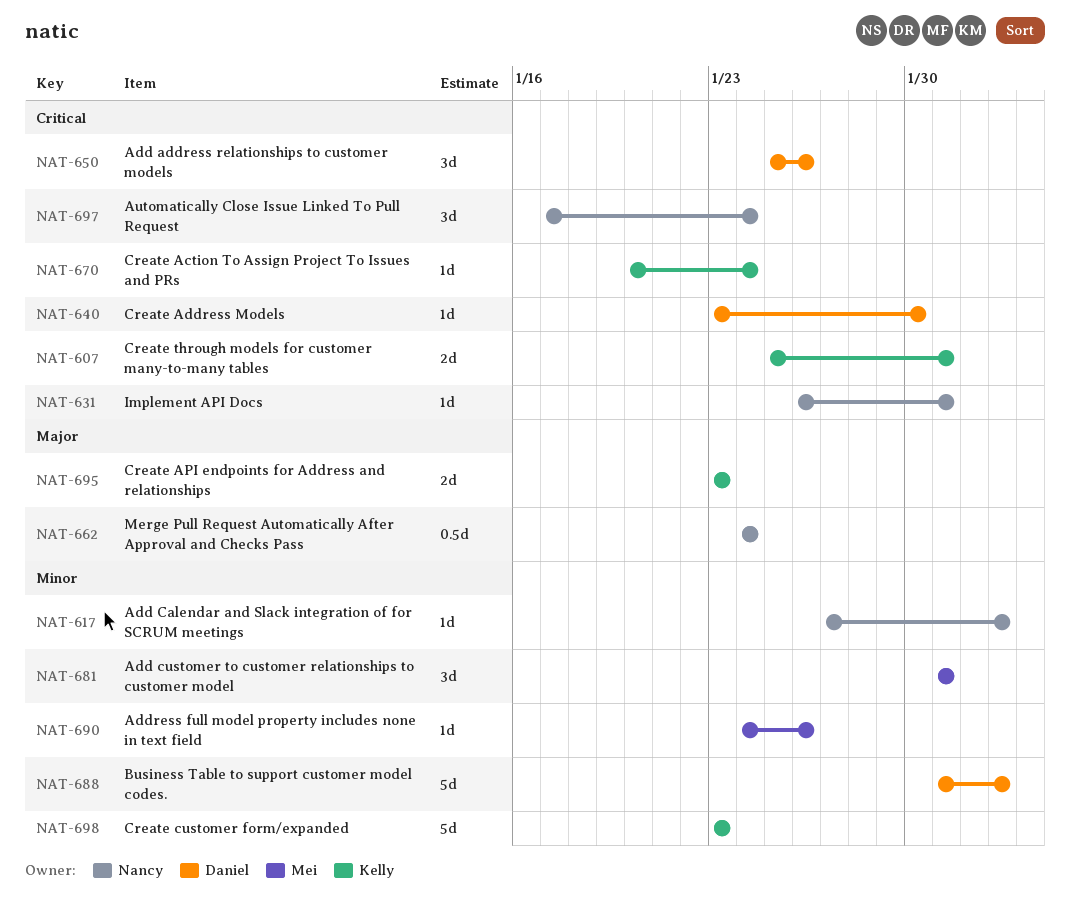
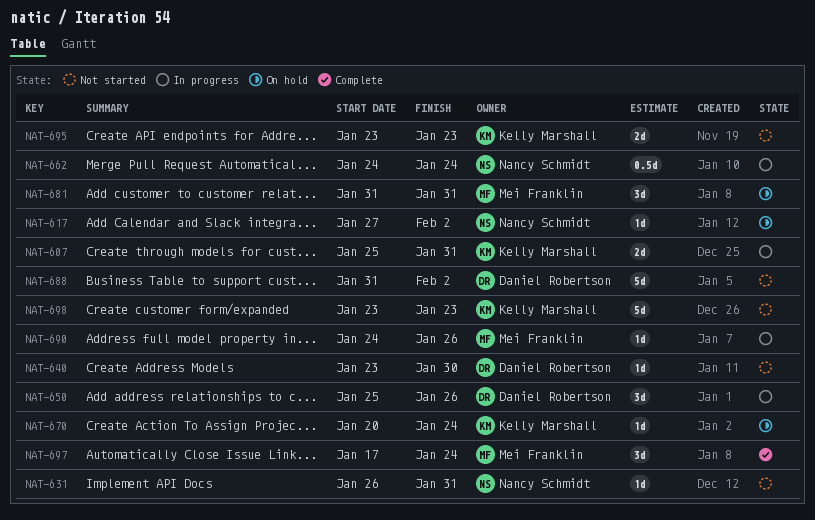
NAT-697, owner: Nancy Schmidt -> Mei Franklin

